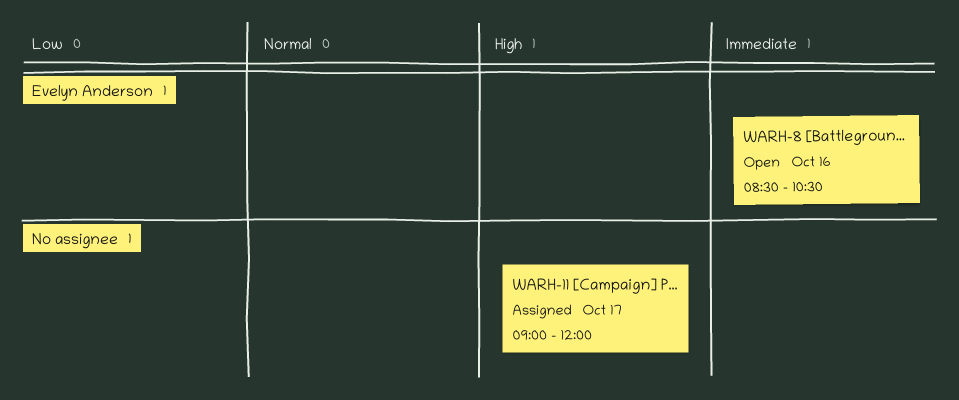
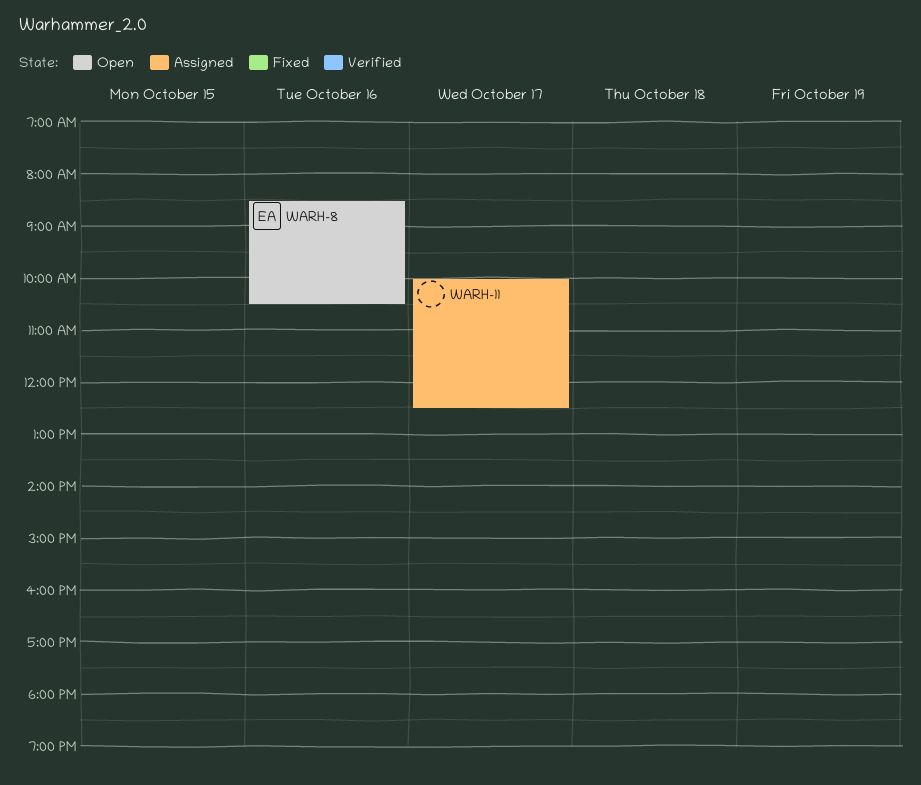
WARH-11, begins: 09:00 -> 10:00
WARH-11, ends: 12:00 -> 12:30

